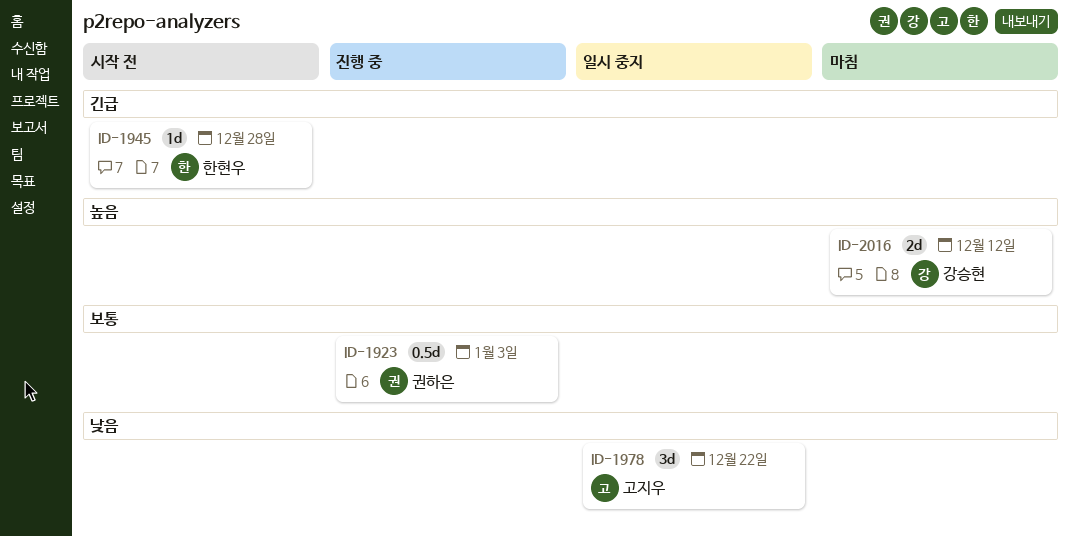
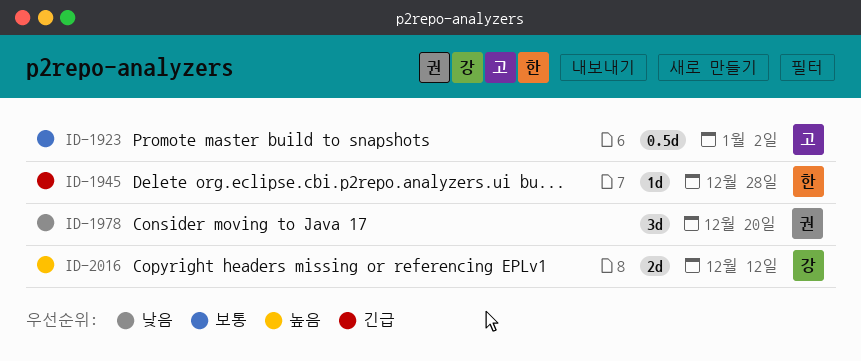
ID-1923, owner: 권하은 -> 고지우
ID-1923, due: Jan 3 -> Jan 2
ID-1978, owner: 고지우 -> 권하은
ID-1978, due: Dec 22 -> Dec 20

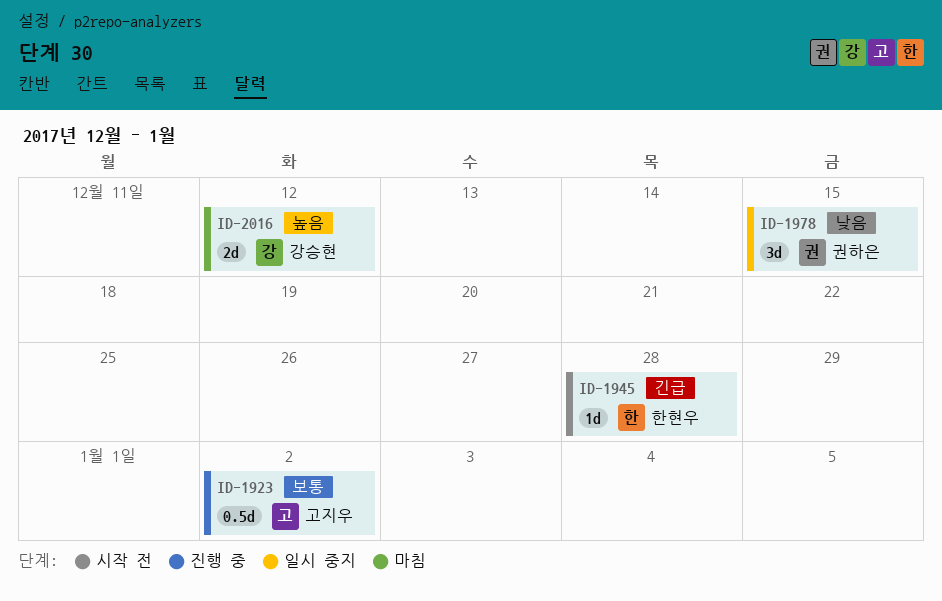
ID-1978, due: Dec 20 -> Dec 15

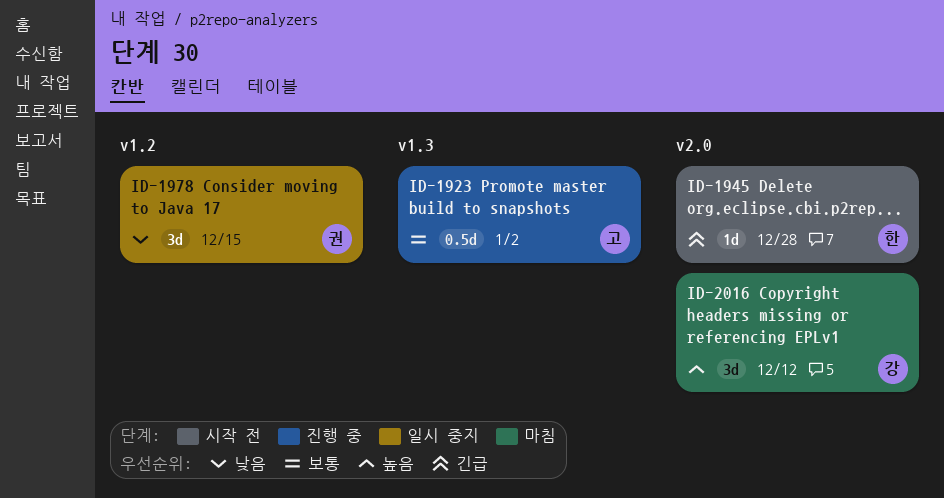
ID-2016, estimate: 2d -> 3d

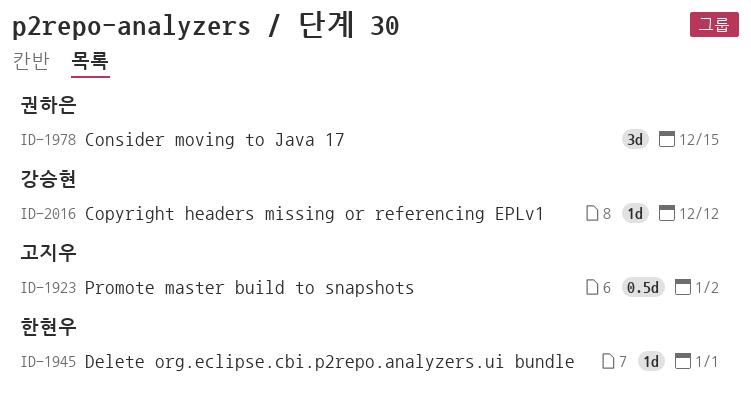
ID-1945, due: Dec 28 -> Jan 1
ID-2016, estimate: 3d -> 1d

